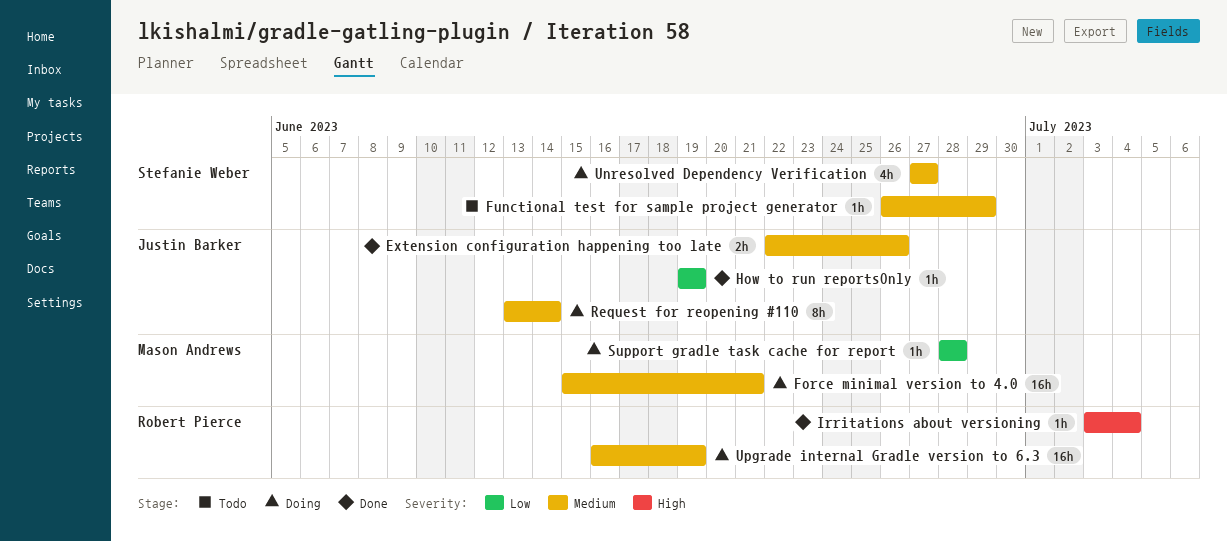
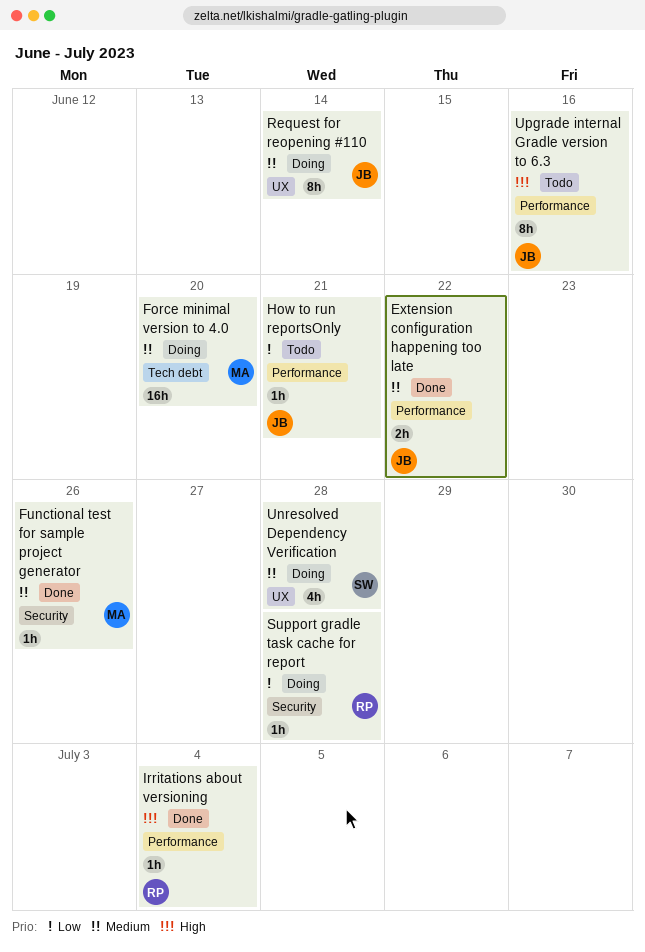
Extension configuration happening too late, due: Jun 26 -> Jun 22
Force minimal version to 4.0, due: Jun 21 -> Jun 20
Functional test for sample project generator, status: Todo -> Done
Functional test for sample project generator, owner: Stefanie Weber -> Mason Andrews
Functional test for sample project generator, due: Jun 29 -> Jun 26
How to run reportsOnly, status: Done -> Todo
How to run reportsOnly, due: Jun 19 -> Jun 21
Support gradle task cache for report, owner: Mason Andrews -> Robert Pierce
Unresolved Dependency Verification, due: Jun 27 -> Jun 28
Upgrade internal Gradle version to 6.3, status: Doing -> Todo
Upgrade internal Gradle version to 6.3, owner: Robert Pierce -> Justin Barker
Upgrade internal Gradle version to 6.3, priority: Medium -> High
Upgrade internal Gradle version to 6.3, estimate: 16h -> 8h
Upgrade internal Gradle version to 6.3, due: Jun 19 -> Jun 16

